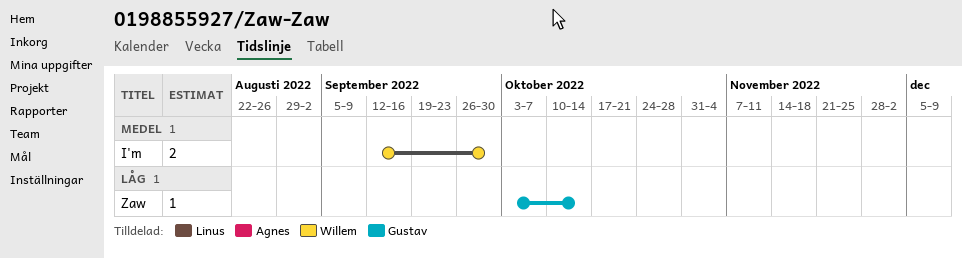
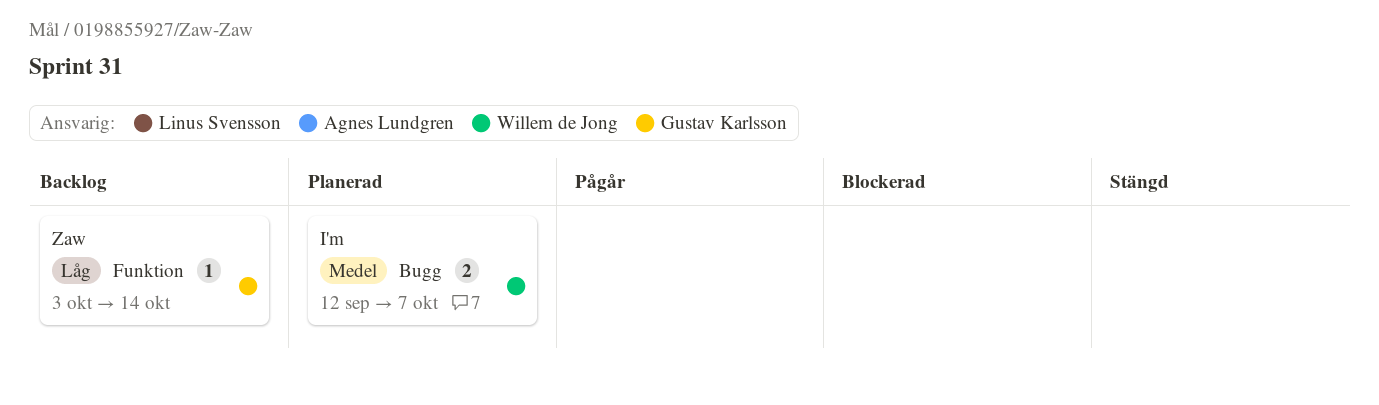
I'm, due: Sep 30 -> Oct 7

